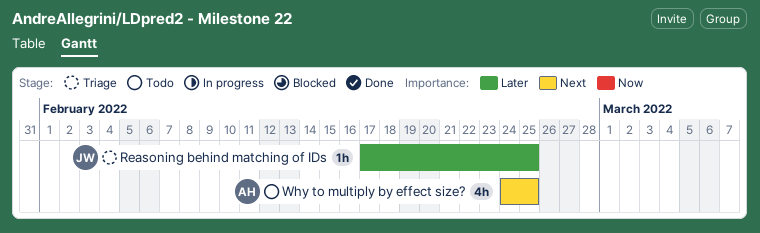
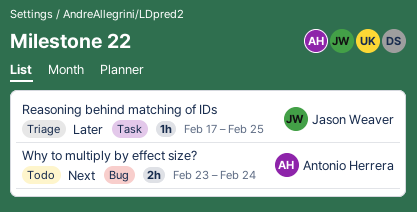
Why to multiply by effect size?, estimate: 4h -> 2h
Why to multiply by effect size?, start: Feb 24 -> Feb 23
Why to multiply by effect size?, due: Feb 25 -> Feb 24

